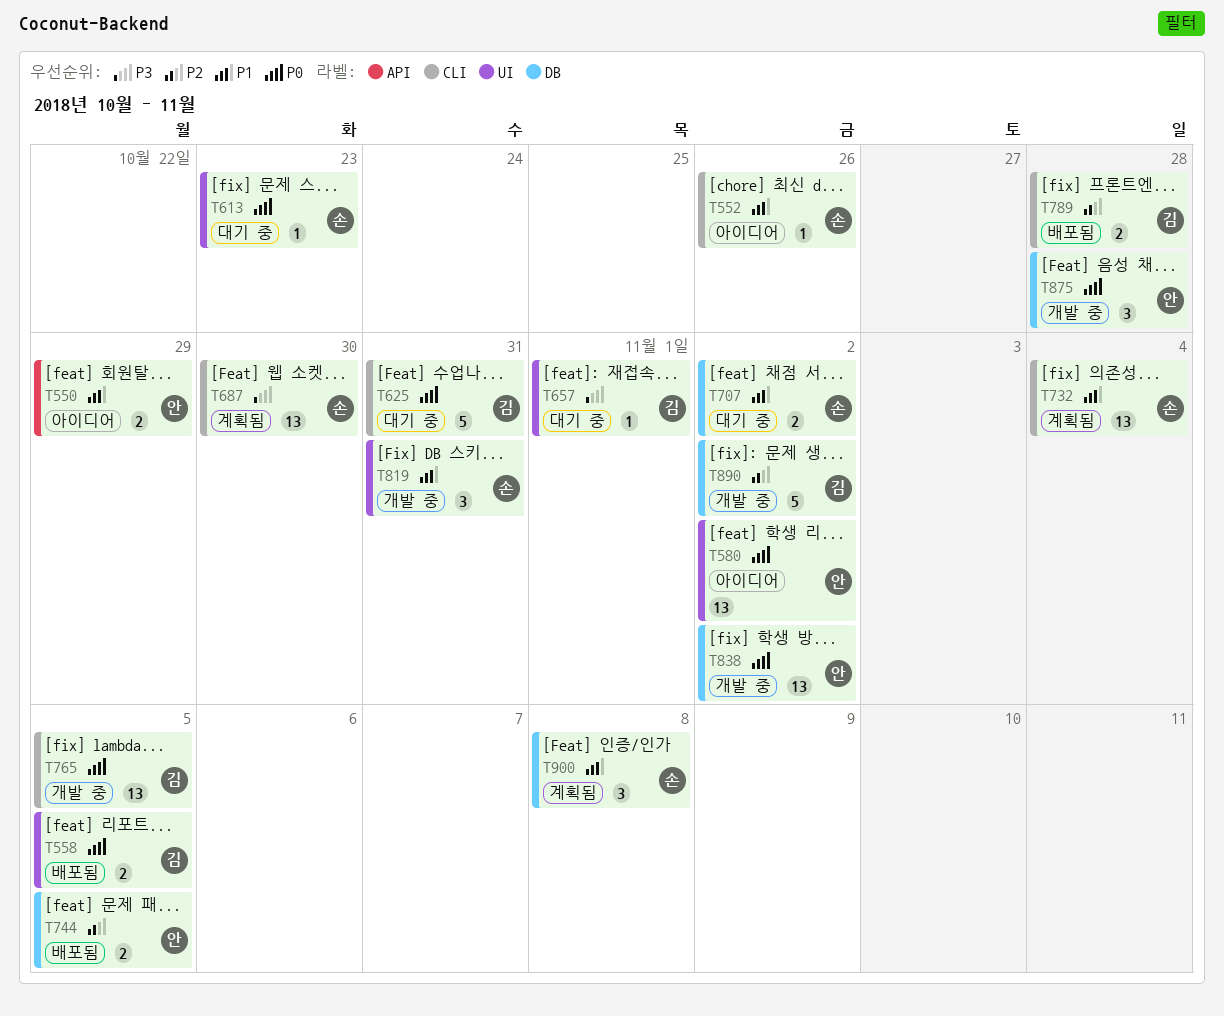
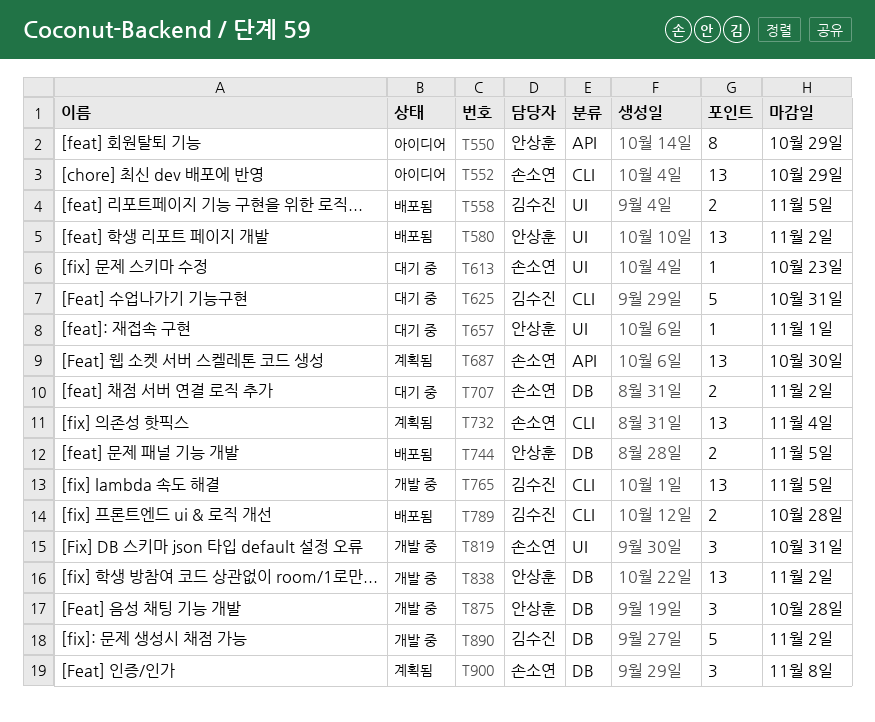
T550, estimate: 2 -> 8
T552, estimate: 1 -> 13
T552, due: Oct 26 -> Oct 29
T580, status: 아이디어 -> 배포됨
T657, owner: 김수진 -> 안상훈
T687, label: CLI -> API

